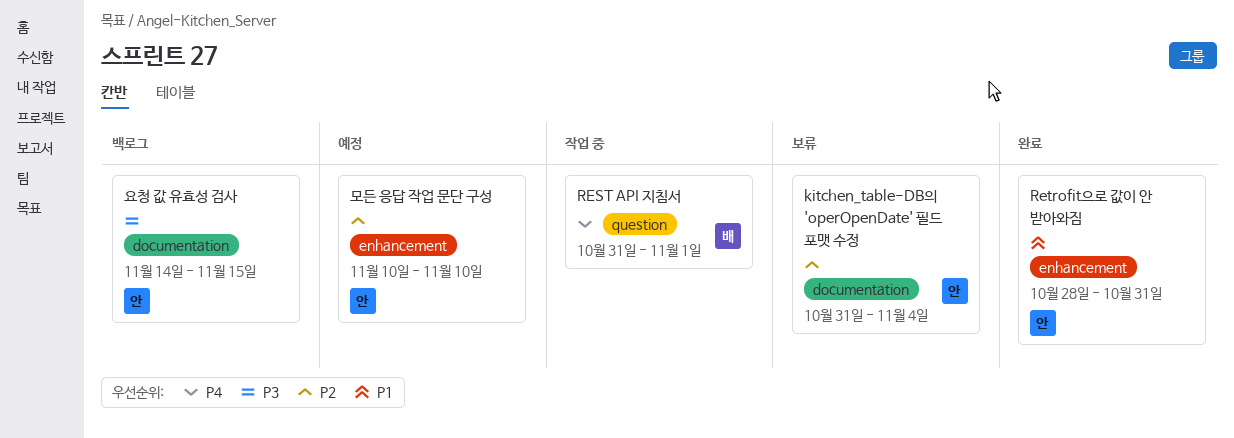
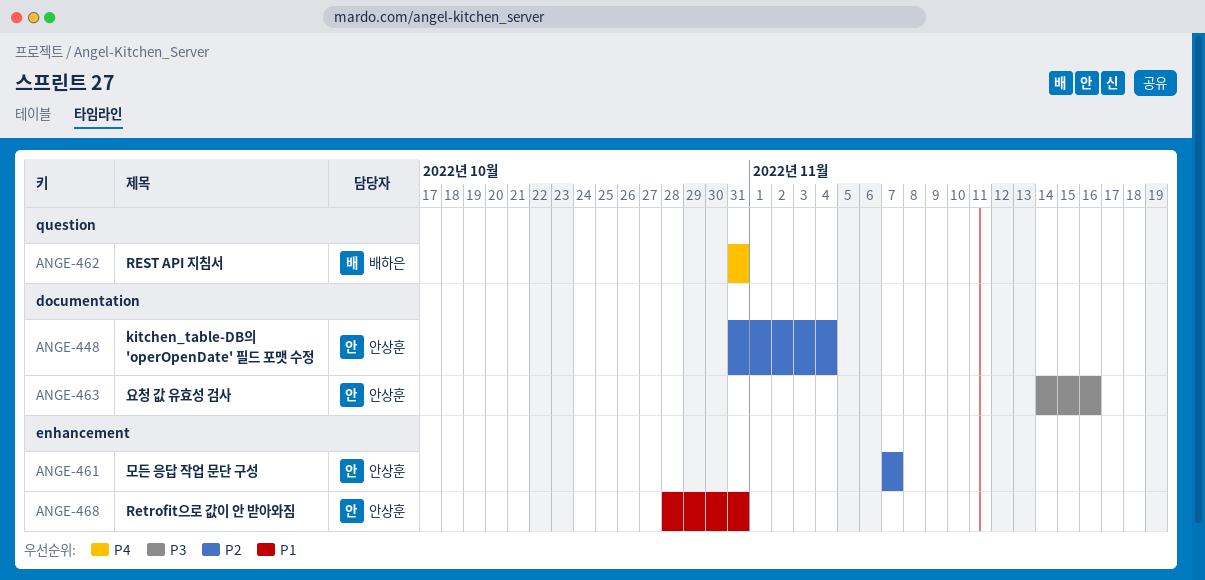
REST API 지침서, due: Nov 1 -> Oct 31
모든 응답 작업 문단 구성, start: Nov 10 -> Nov 7
모든 응답 작업 문단 구성, due: Nov 10 -> Nov 7
요청 값 유효성 검사, due: Nov 15 -> Nov 16

